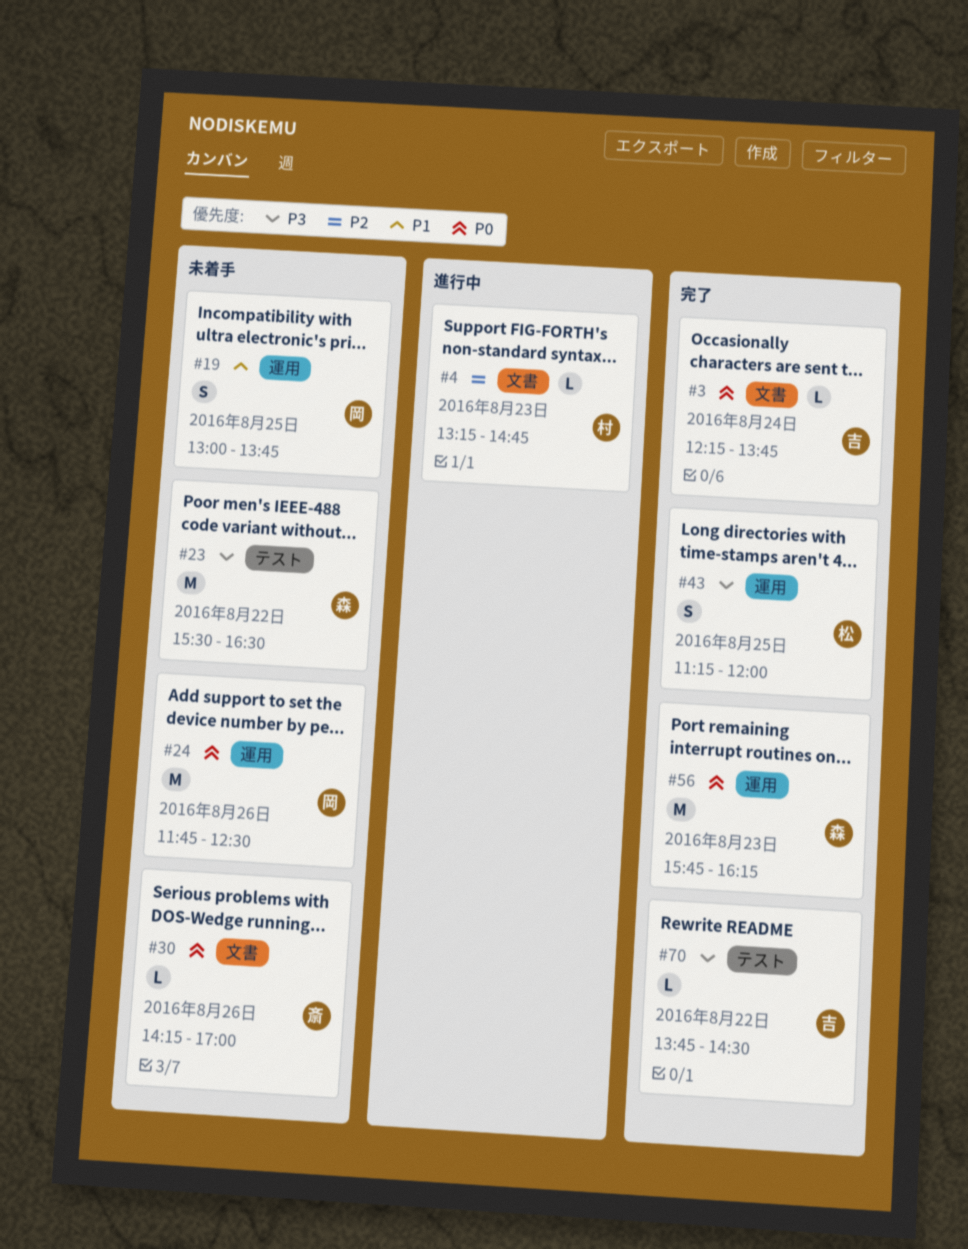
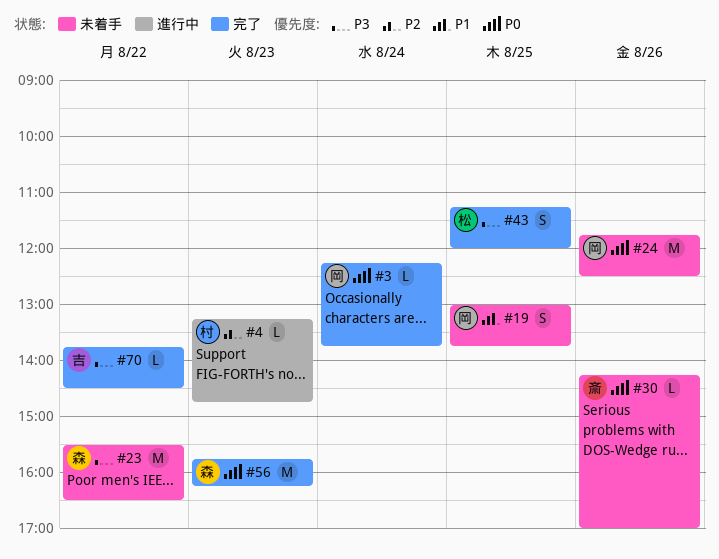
#3, owner: 吉 -> 岡

